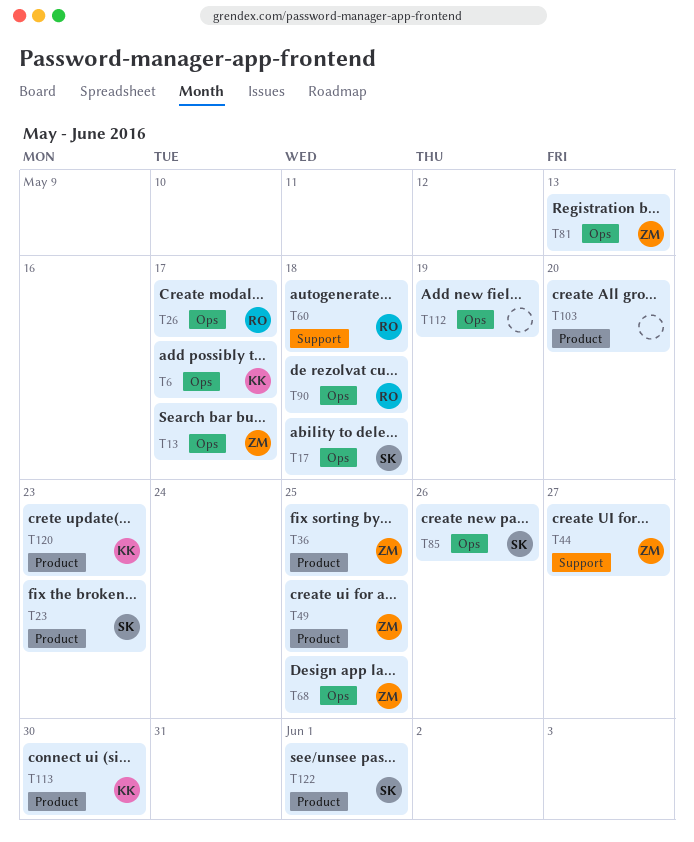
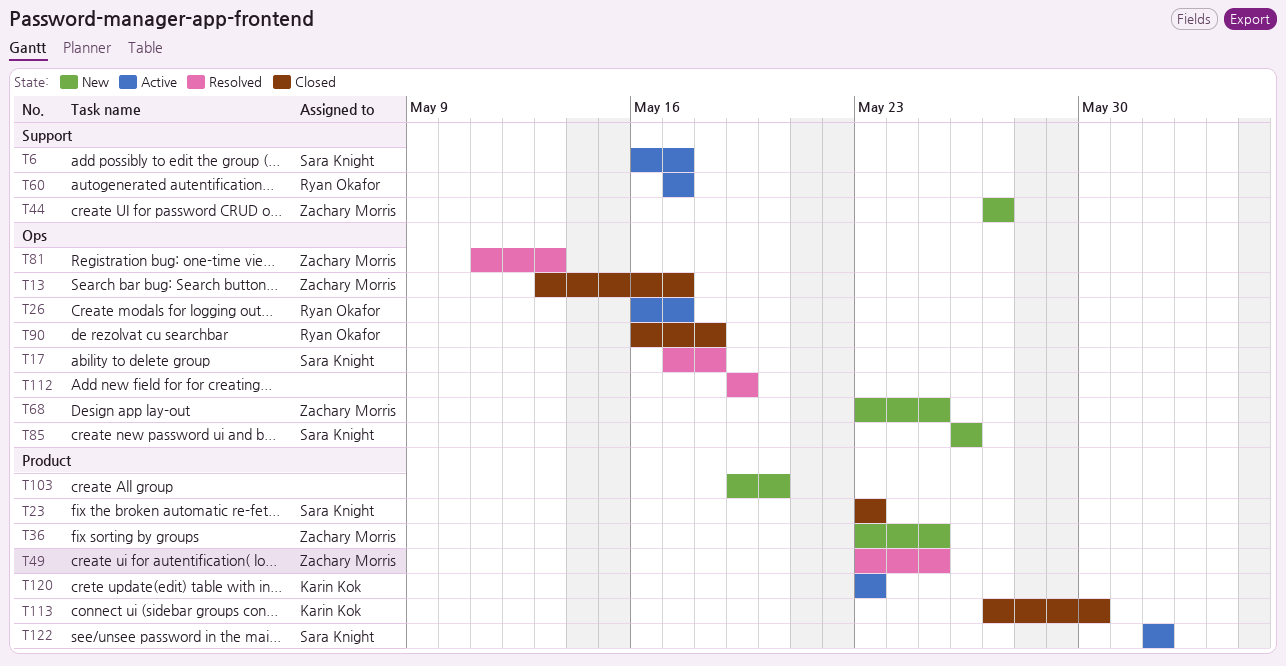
T6, owner: Karin Kok -> Sara Knight
T6, label: Ops -> Support
T60, due: May 18 -> May 17

